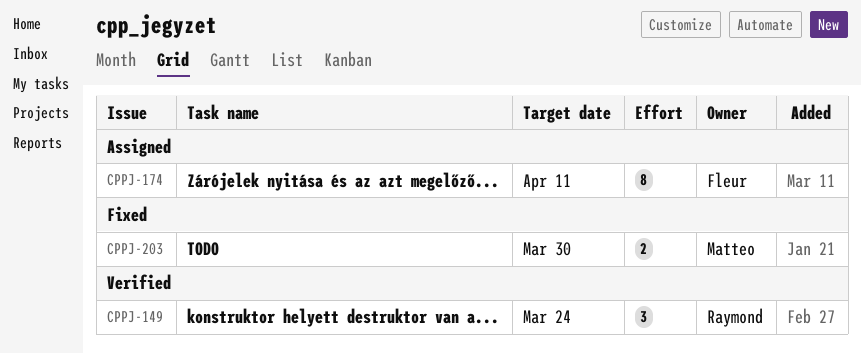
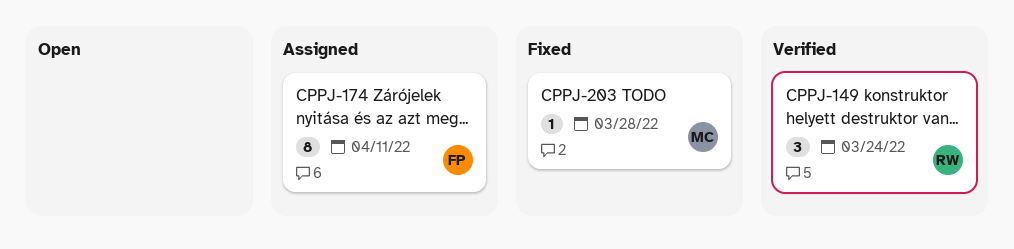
CPPJ-203, estimate: 2 -> 1
CPPJ-203, due: Mar 30 -> Mar 28

